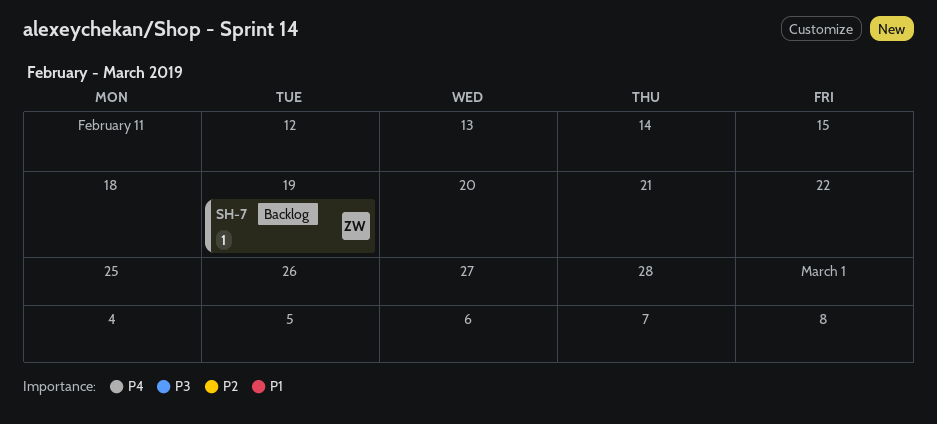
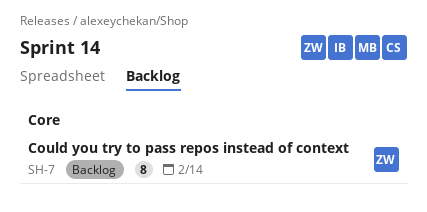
SH-7, estimate: 1 -> 8
SH-7, due: Feb 19 -> Feb 14

